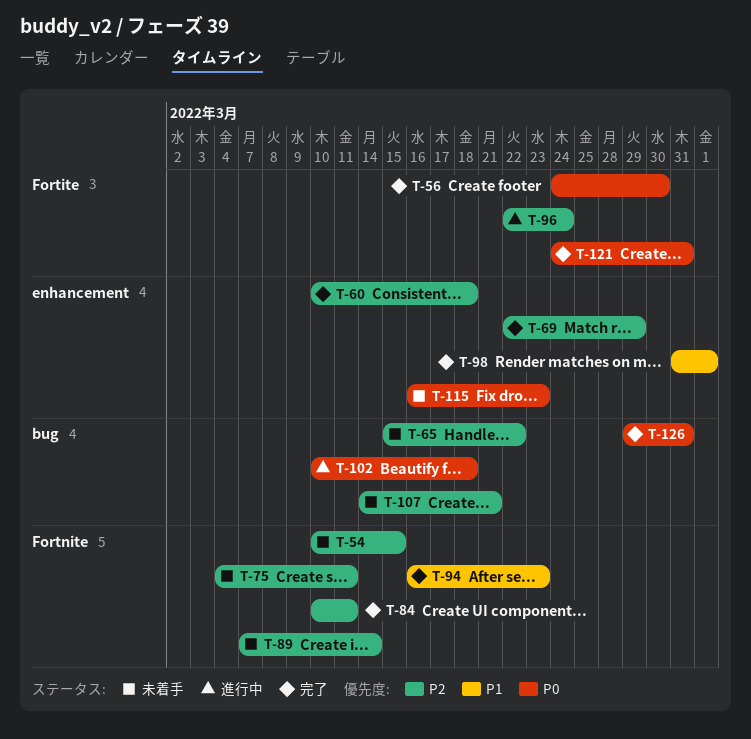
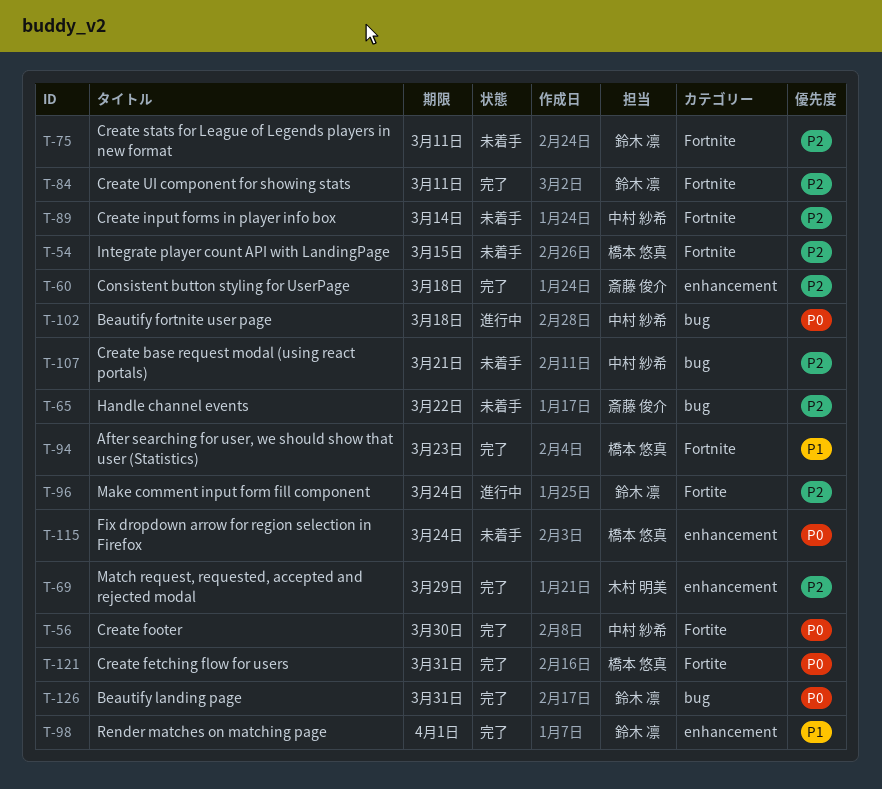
T-115, due: Mar 23 -> Mar 24

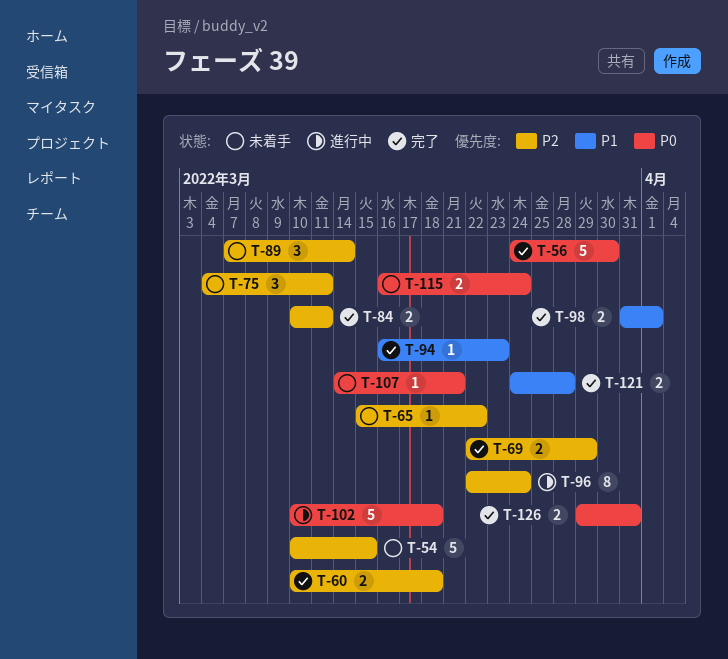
T-107, priority: P2 -> P0
T-121, priority: P0 -> P1
T-121, due: Mar 31 -> Mar 28

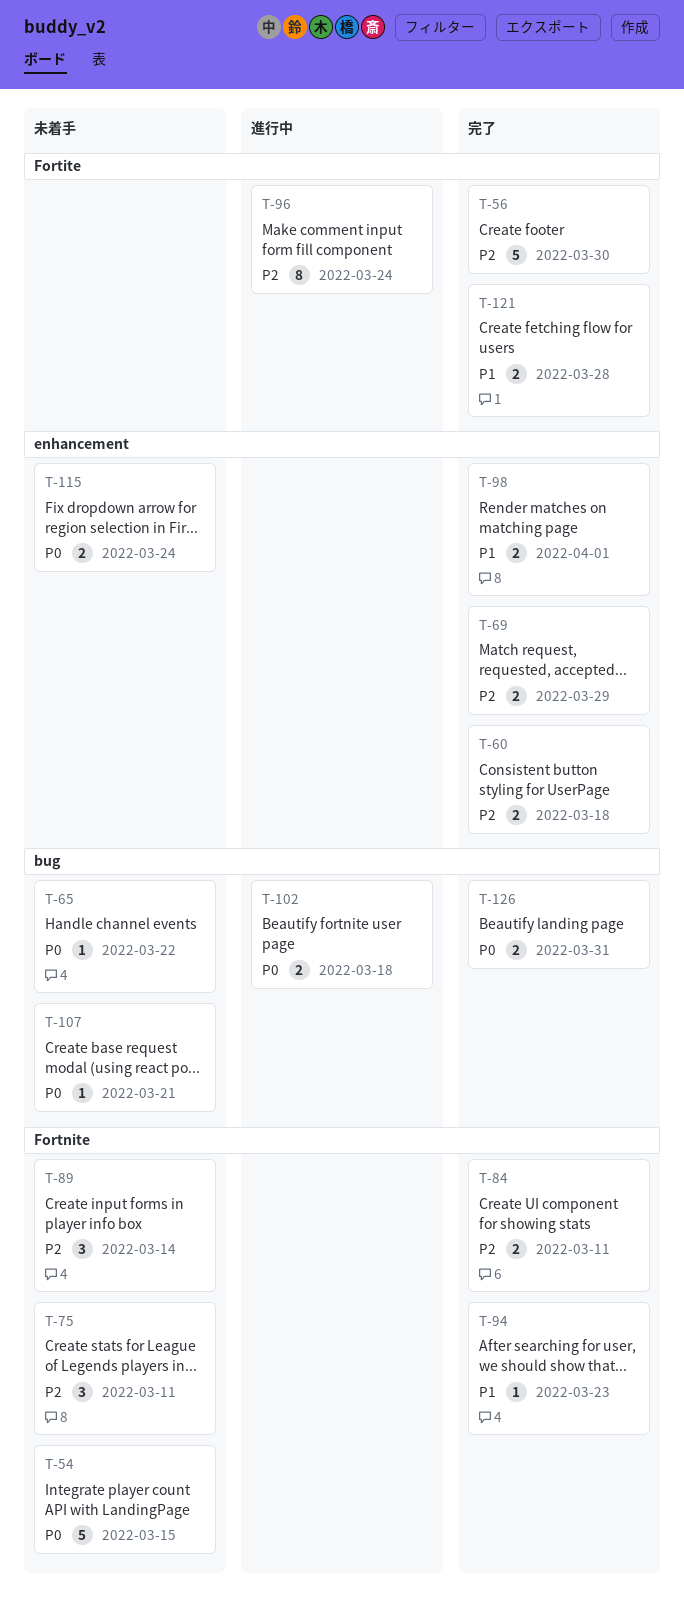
T-54, priority: P2 -> P0
T-56, priority: P0 -> P2
T-65, priority: P2 -> P0
T-102, estimate: 5 -> 2

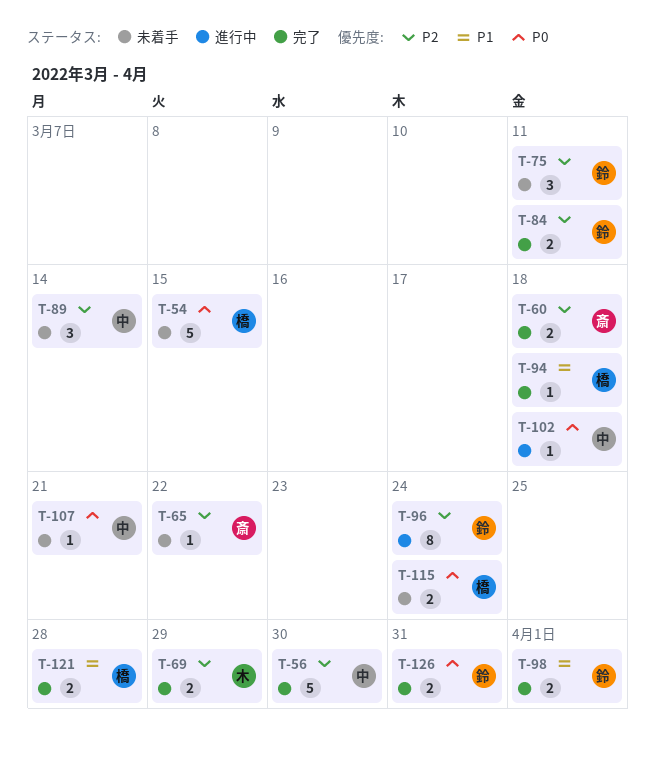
T-65, priority: P0 -> P2
T-94, due: Mar 23 -> Mar 18
T-102, estimate: 2 -> 1

